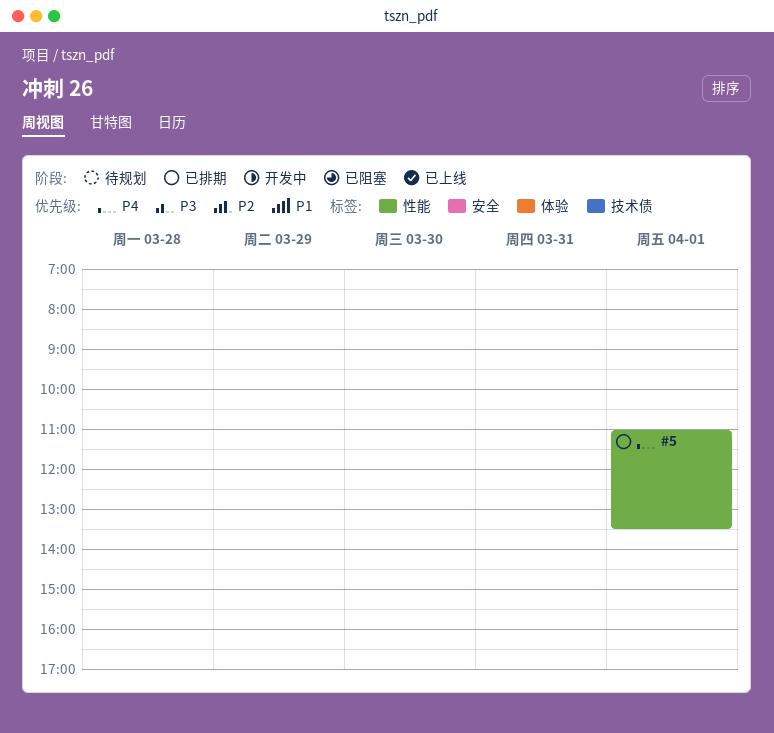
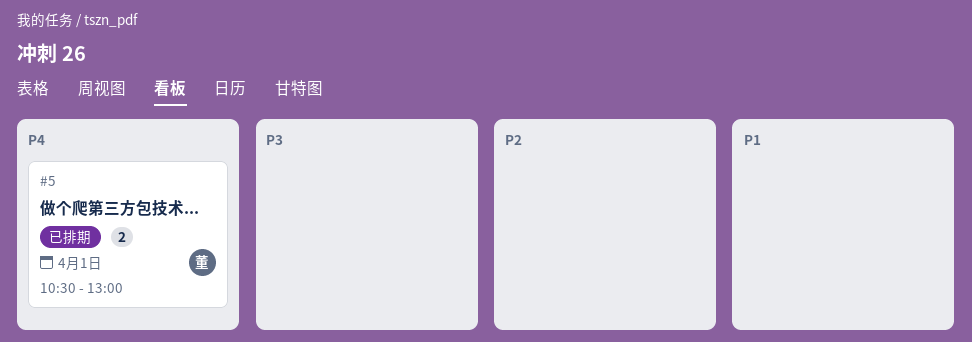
#5, begins: 11:00 -> 10:30
#5, ends: 13:30 -> 13:00

